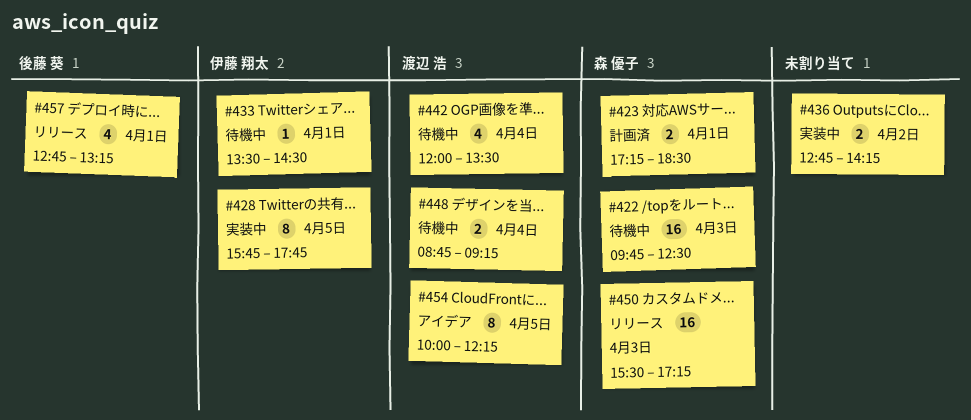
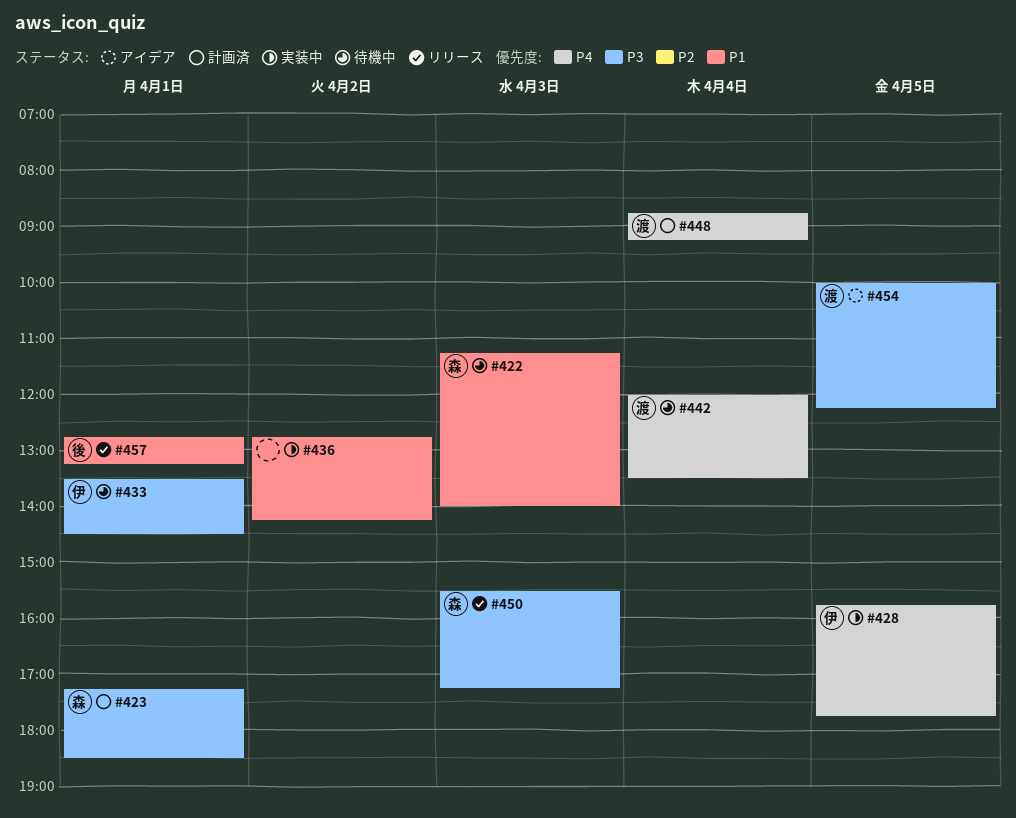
#422, begins: 09:45 -> 11:15
#422, ends: 12:30 -> 14:00
#448, status: 待機中 -> 計画済

